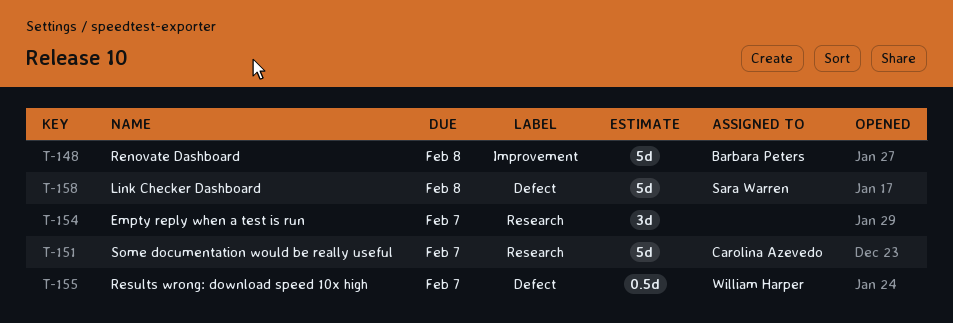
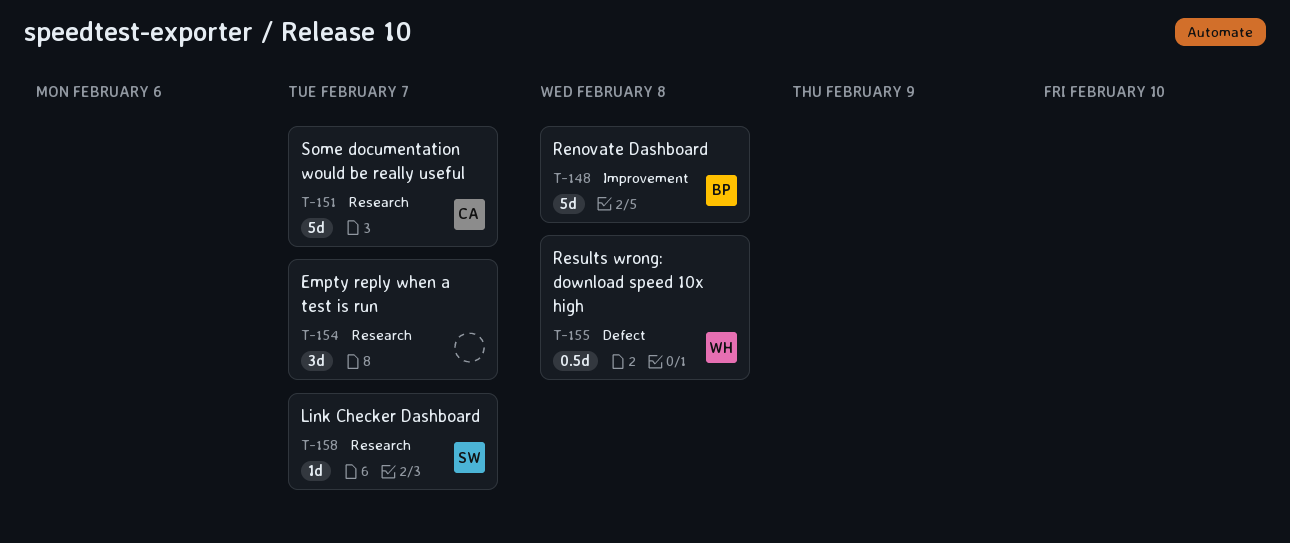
T-155, due: Feb 7 -> Feb 8
T-158, label: Defect -> Research
T-158, estimate: 5d -> 1d
T-158, due: Feb 8 -> Feb 7

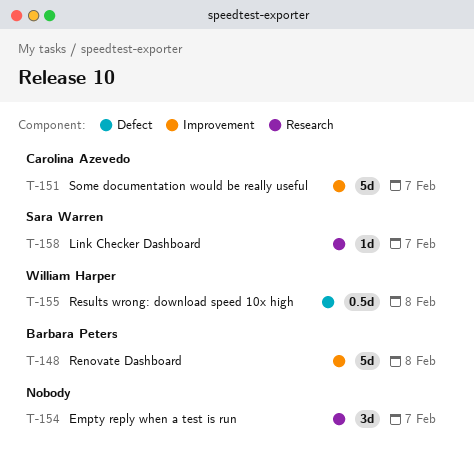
T-151, label: Research -> Improvement

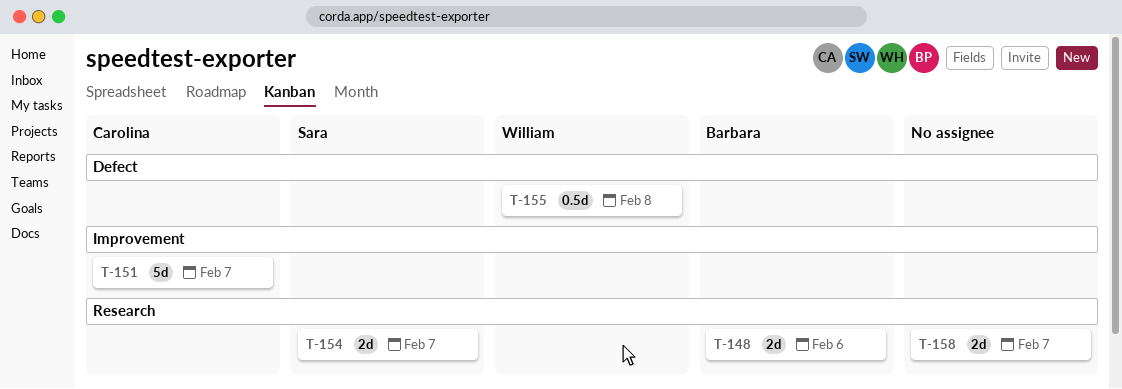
T-148, label: Improvement -> Research
T-148, estimate: 5d -> 2d
T-148, due: Feb 8 -> Feb 6
T-154, owner: none -> Sara Warren
T-154, estimate: 3d -> 2d
T-158, owner: Sara Warren -> none
T-158, estimate: 1d -> 2d

